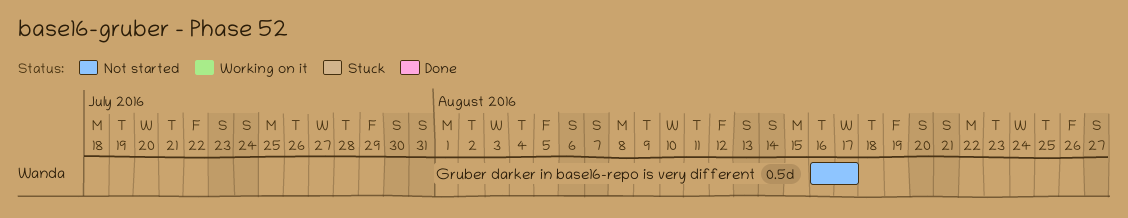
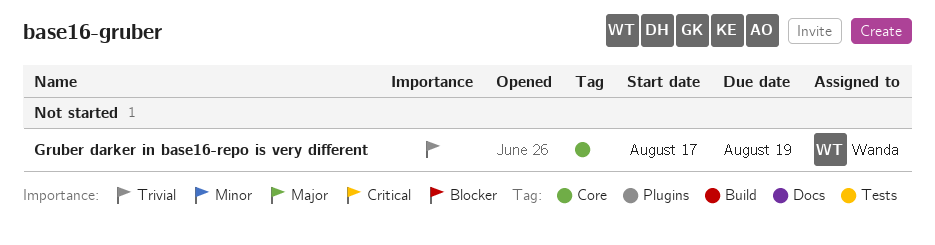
Gruber darker in base16-repo is very different, start: Aug 16 -> Aug 17
Gruber darker in base16-repo is very different, due: Aug 17 -> Aug 19

